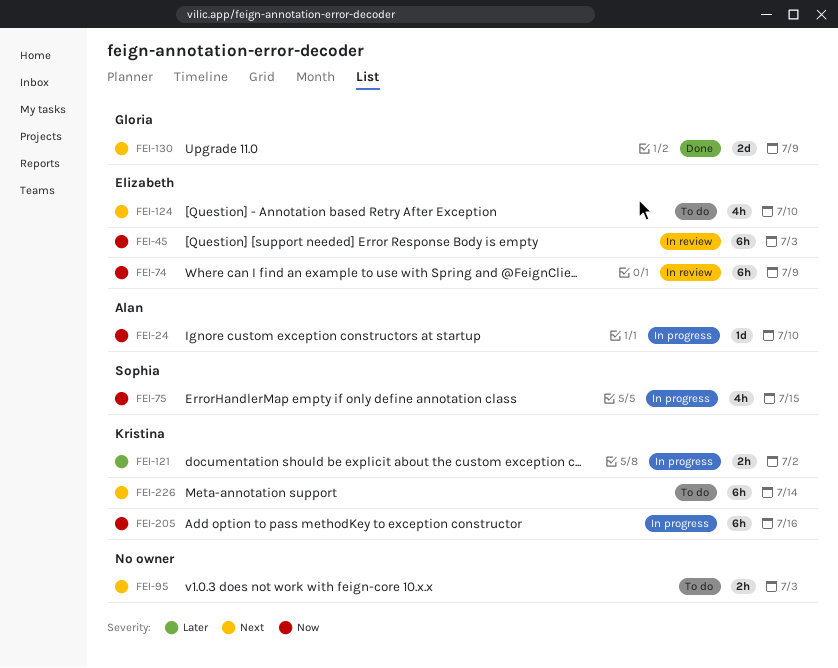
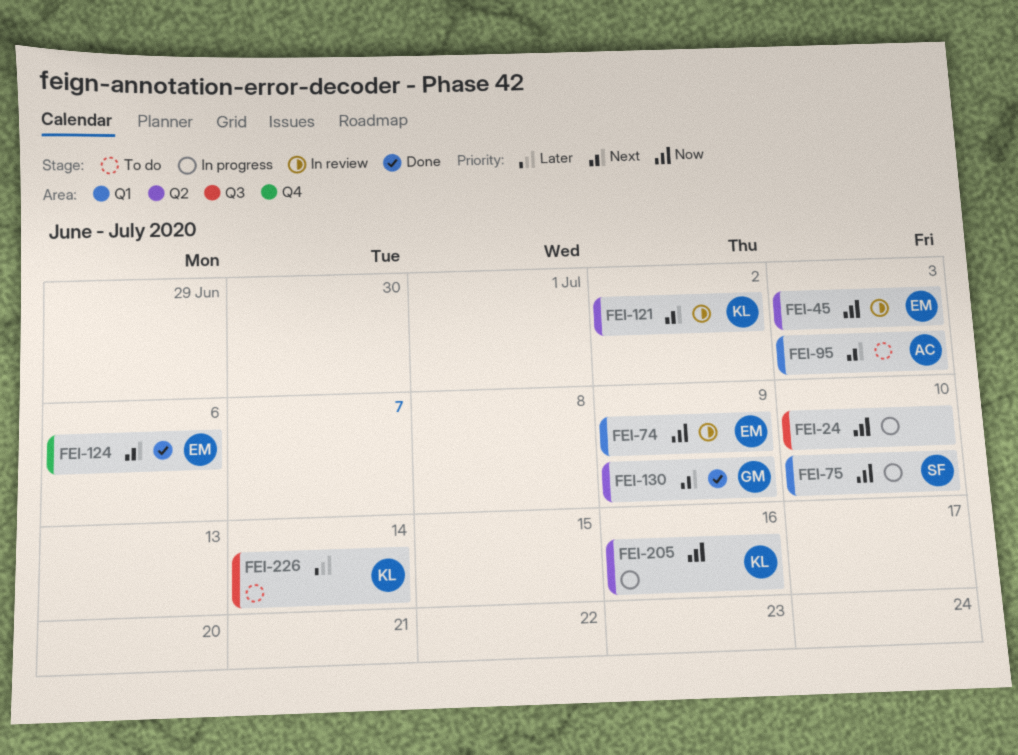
FEI-24, owner: Alan -> none
FEI-75, due: Jul 15 -> Jul 10
FEI-95, owner: none -> Alan
FEI-121, status: In progress -> In review
FEI-121, priority: Later -> Next
FEI-124, status: To do -> Done
FEI-124, due: Jul 10 -> Jul 6
FEI-226, priority: Next -> Later

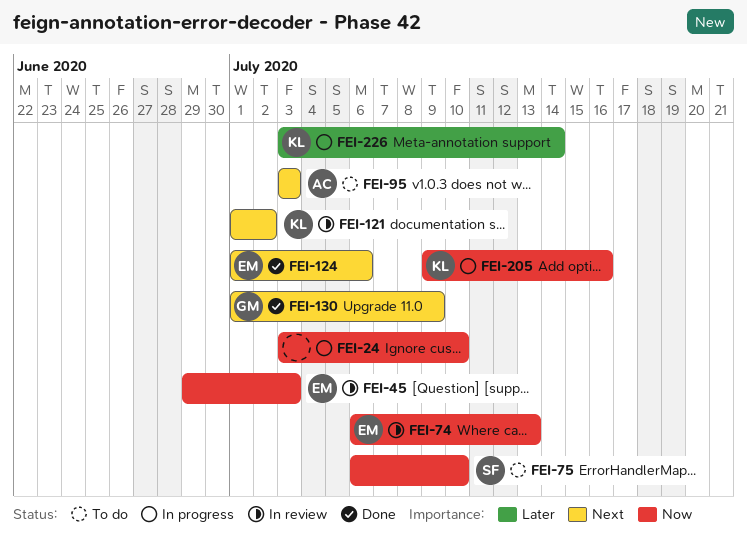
FEI-74, due: Jul 9 -> Jul 13
FEI-75, status: In progress -> To do
FEI-226, status: To do -> In progress

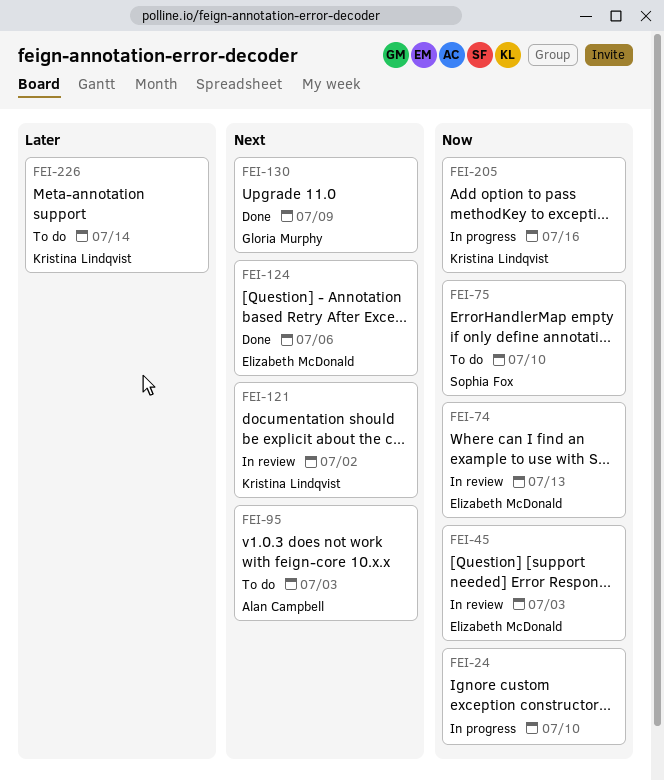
FEI-226, status: In progress -> To do

